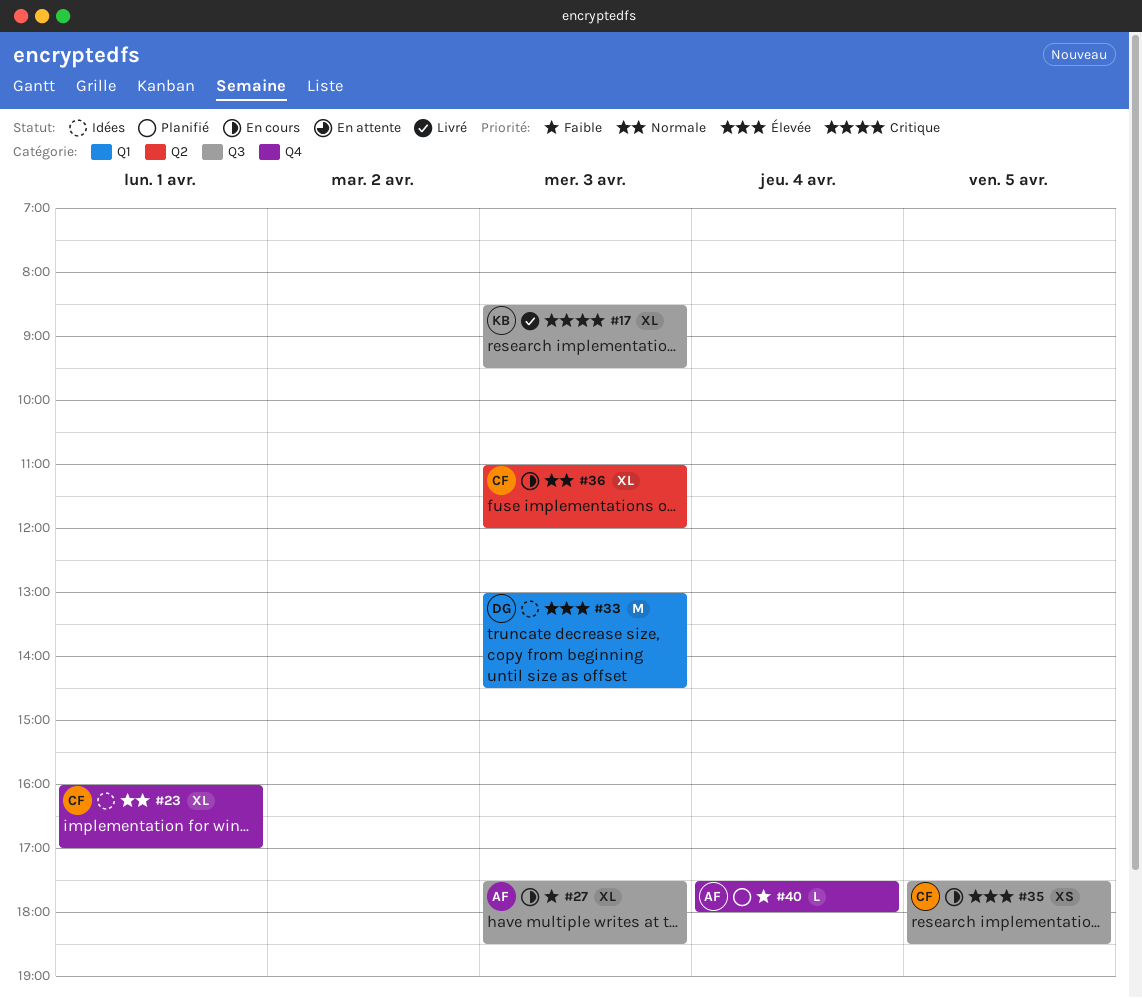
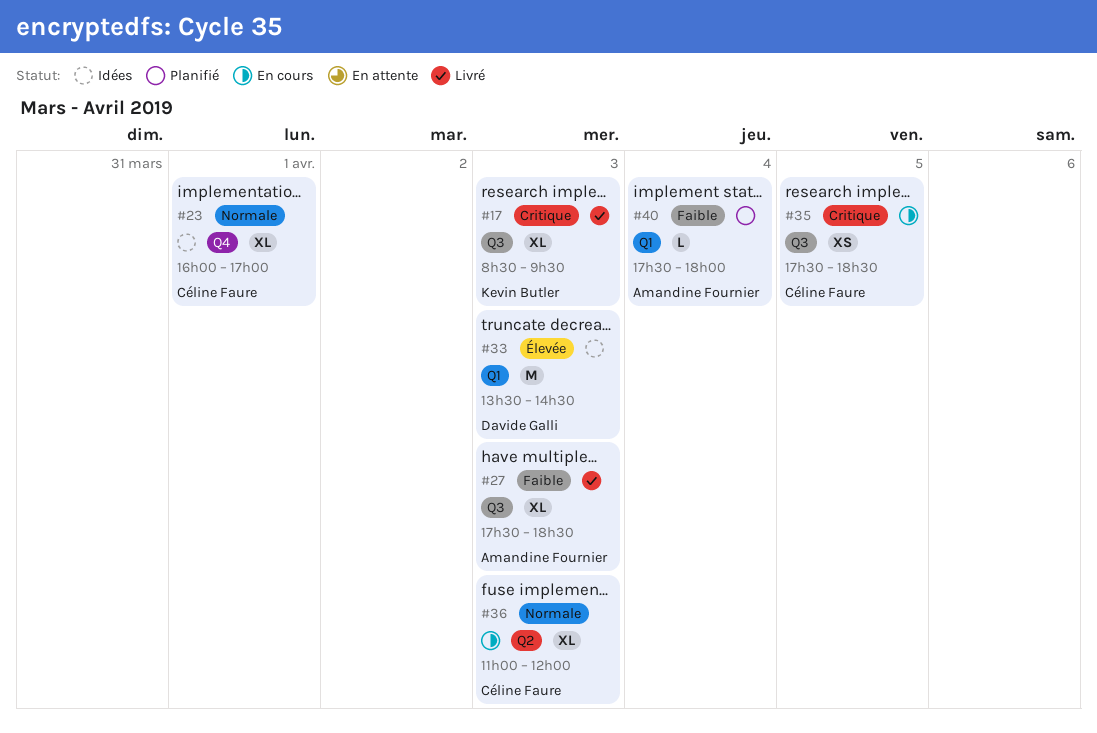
#27, status: En cours -> Livré
#33, begins: 13:00 -> 13:30
#35, priority: Élevée -> Critique
#40, label: Q4 -> Q1

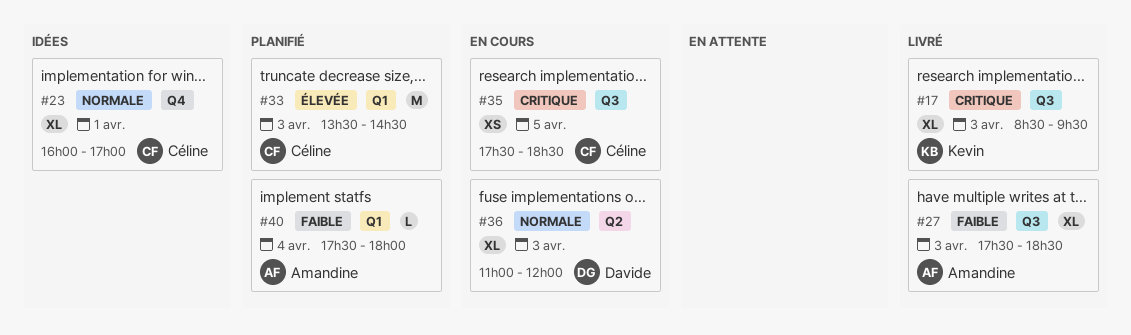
#33, status: Idées -> Planifié
#33, owner: Davide Galli -> Céline Faure
#36, owner: Céline Faure -> Davide Galli

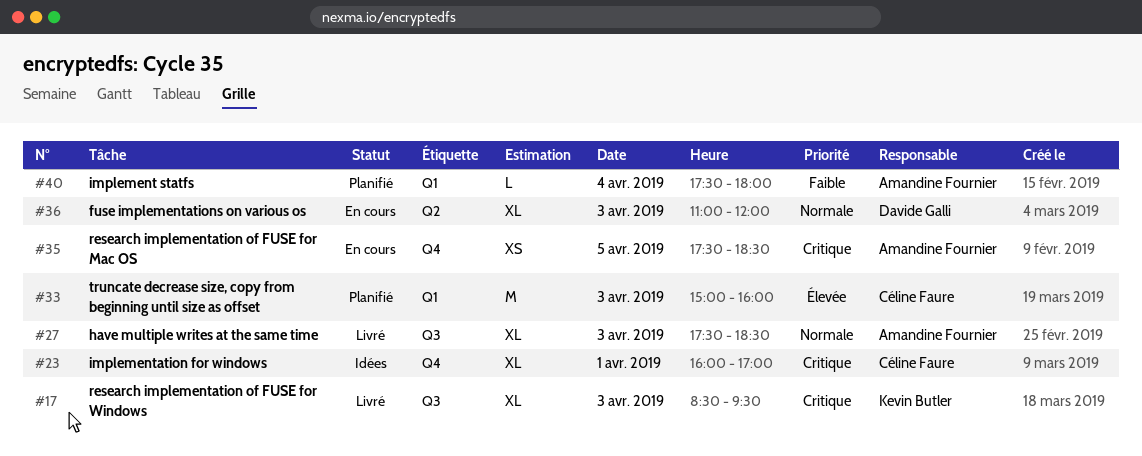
#23, priority: Normale -> Critique
#27, priority: Faible -> Normale
#33, begins: 13:30 -> 15:00
#33, ends: 14:30 -> 16:00
#35, owner: Céline Faure -> Amandine Fournier
#35, label: Q3 -> Q4

